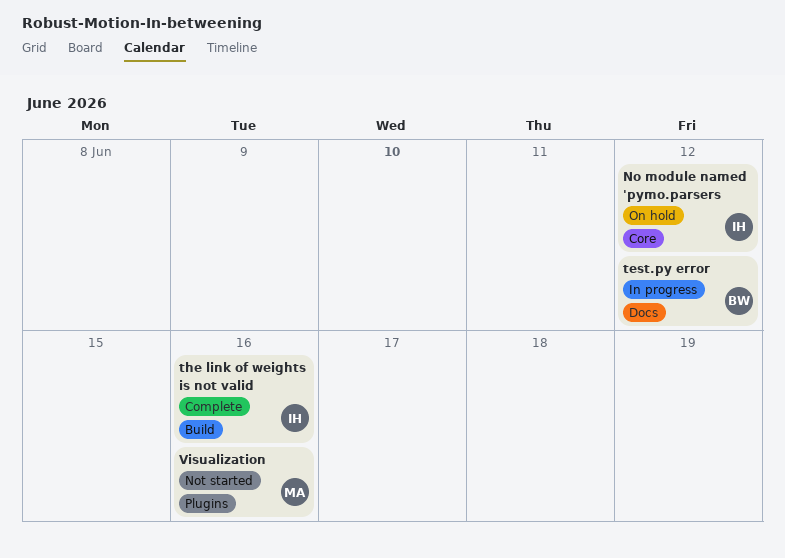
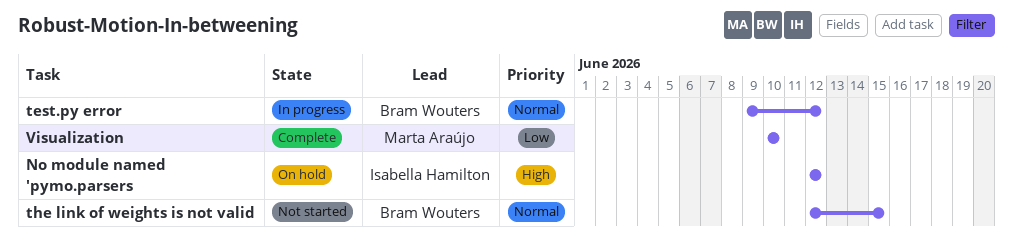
the link of weights is not valid, status: Complete -> Not started
the link of weights is not valid, owner: Isabella Hamilton -> Bram Wouters
the link of weights is not valid, due: Jun 16 -> Jun 15
Visualization, status: Not started -> Complete
Visualization, due: Jun 16 -> Jun 10

